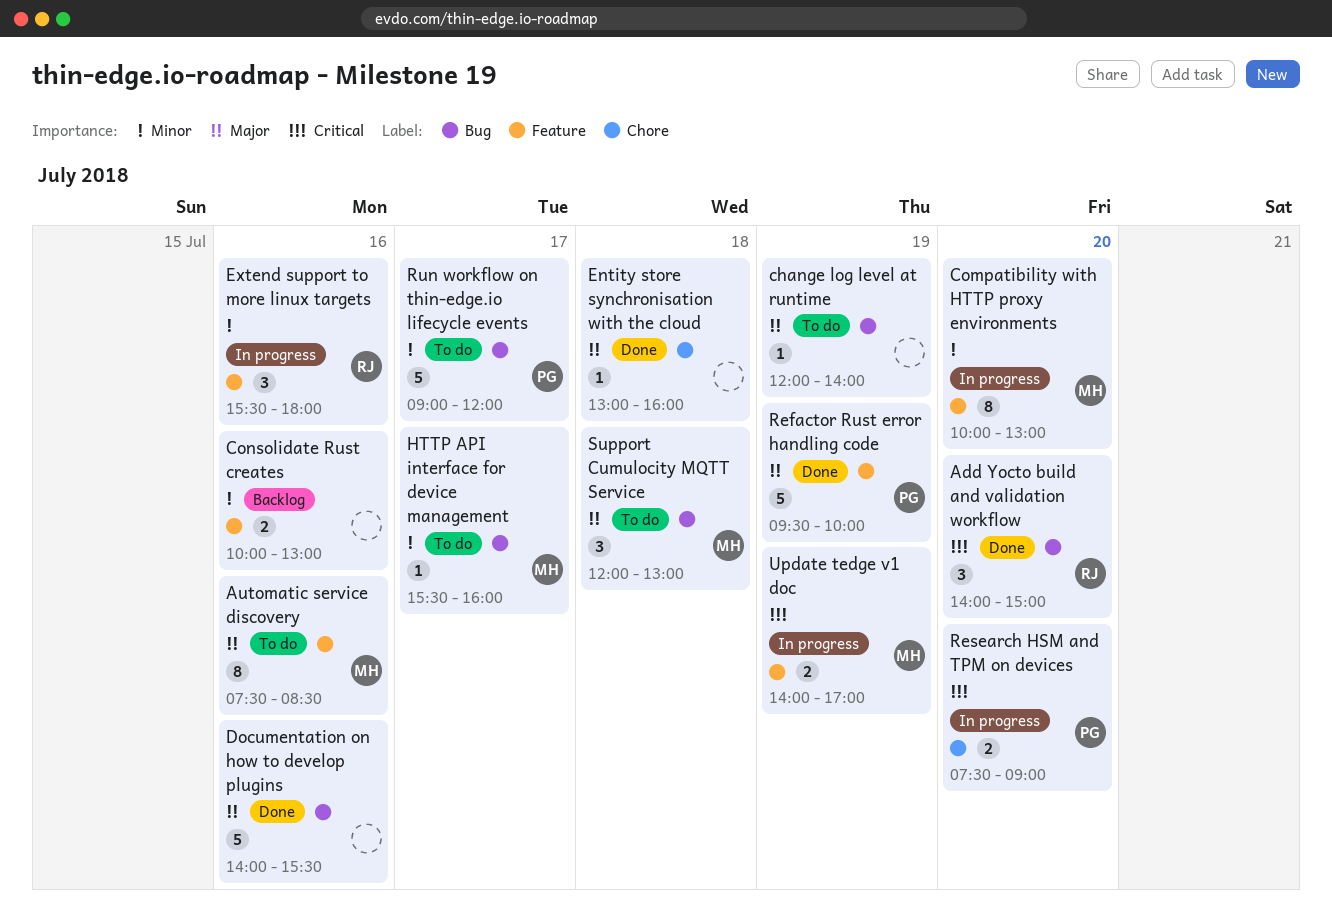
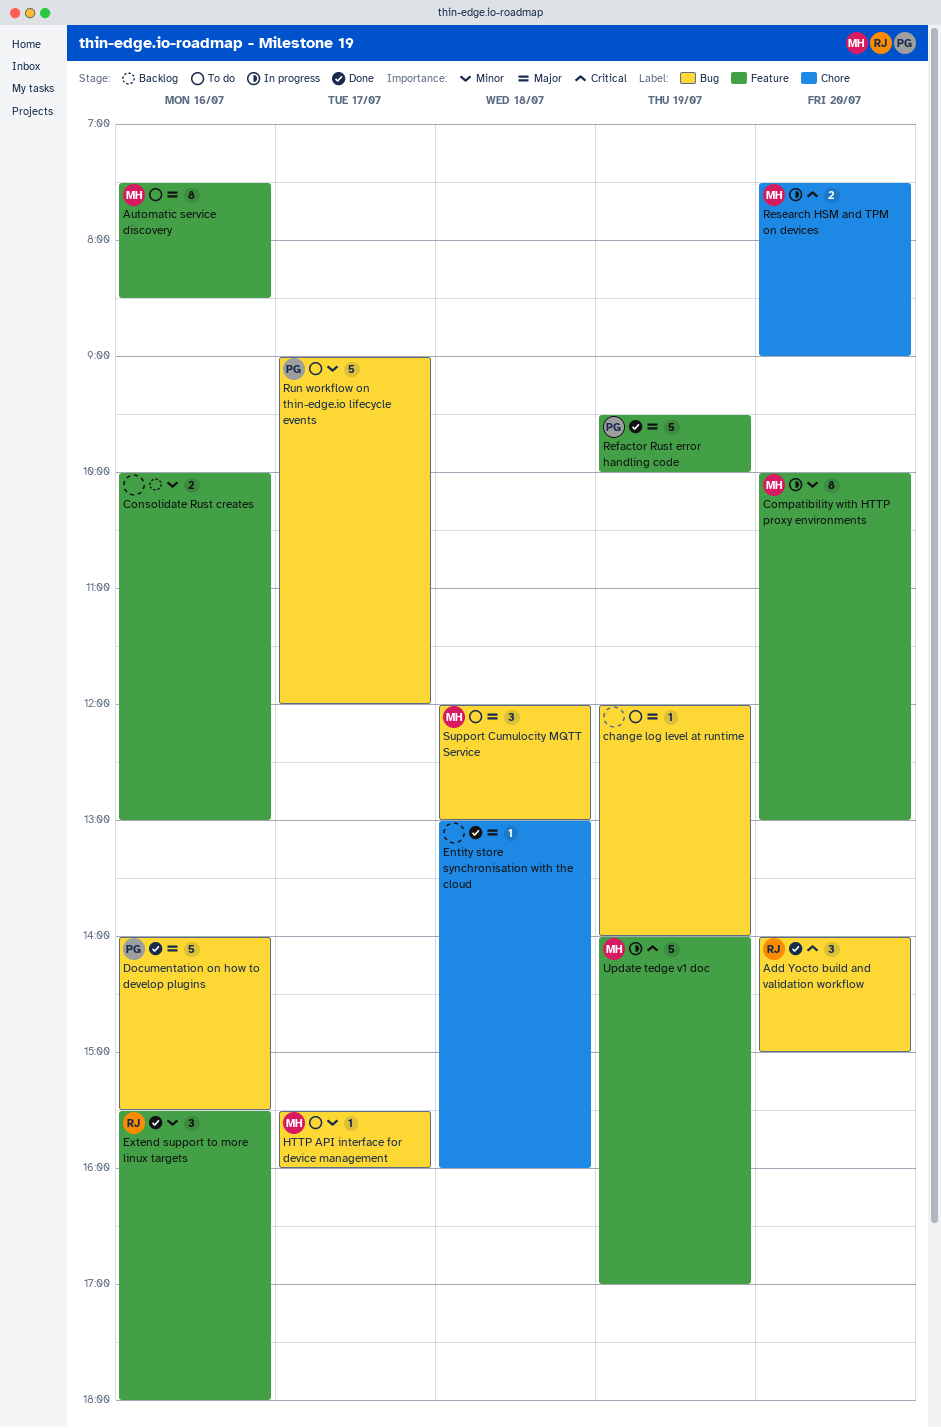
Documentation on how to develop plugins, owner: none -> PG
Extend support to more linux targets, status: In progress -> Done
Research HSM and TPM on devices, owner: PG -> MH
Update tedge v1 doc, estimate: 2 -> 5

